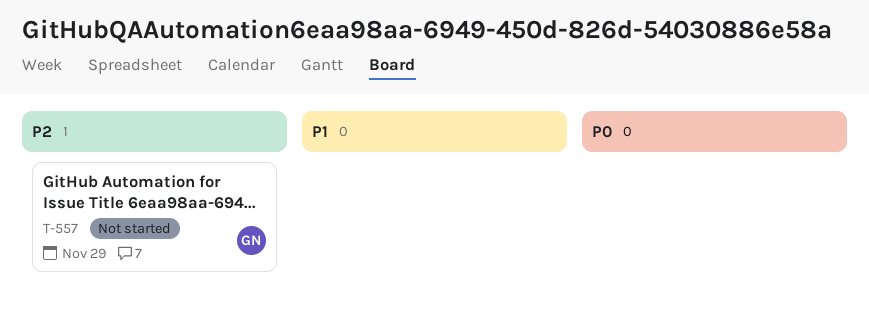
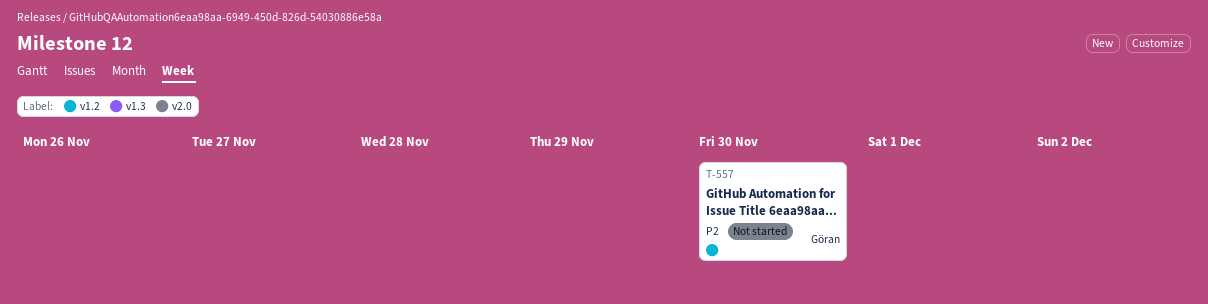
T-557, due: Nov 29 -> Nov 30

